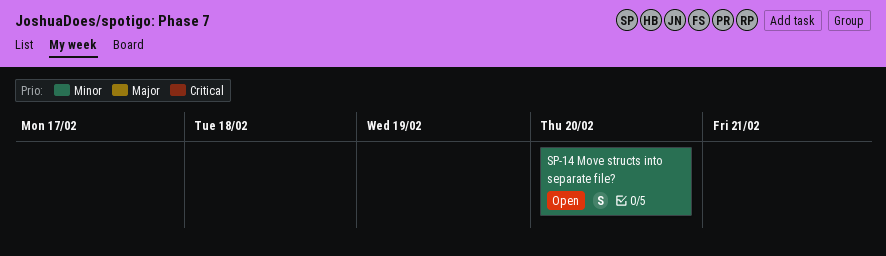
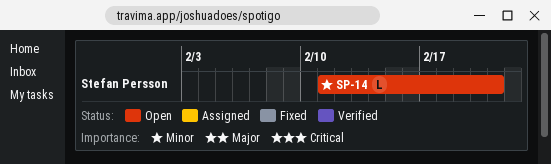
SP-14, estimate: S -> L
SP-14, due: Feb 20 -> Feb 21

